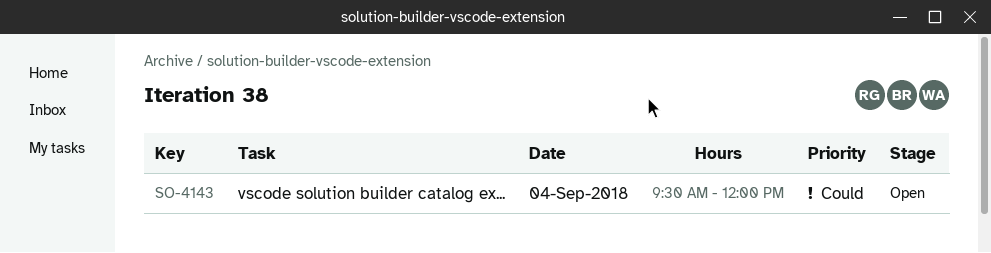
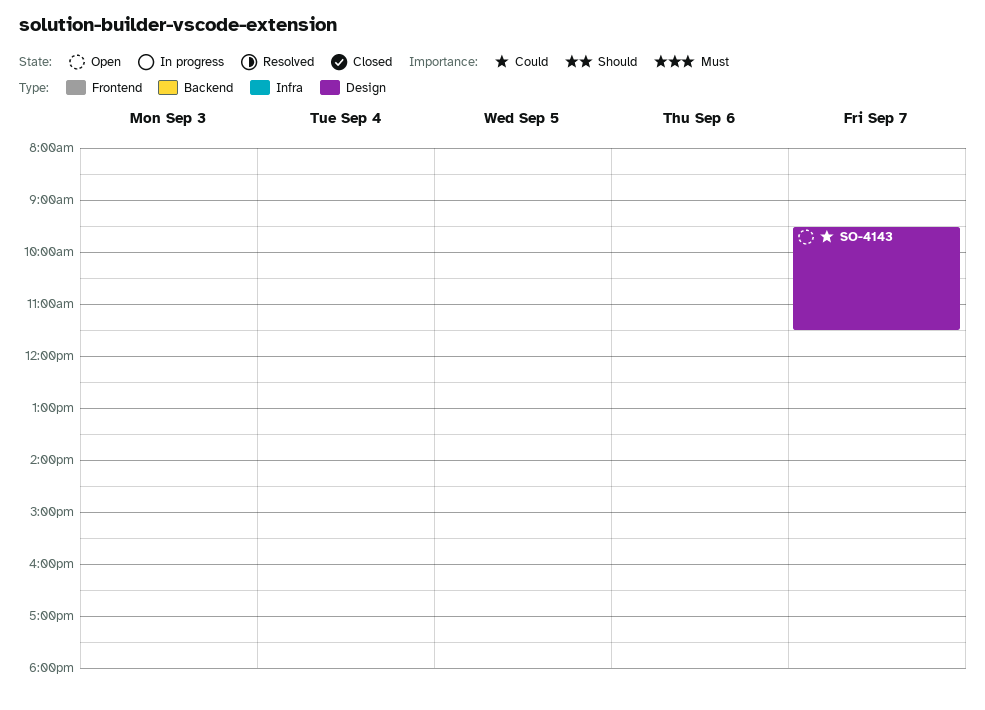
SO-4143, day: Sep 4 -> Sep 7
SO-4143, ends: 12:00 -> 11:30

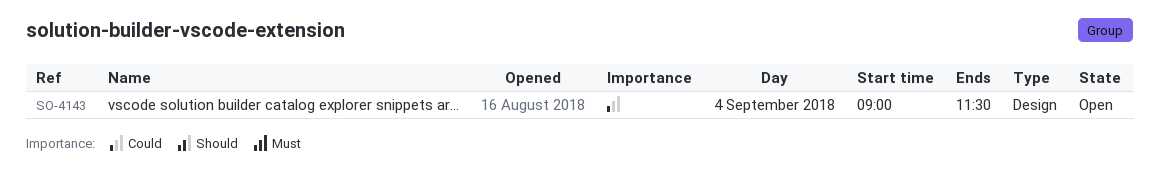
SO-4143, day: Sep 7 -> Sep 4
SO-4143, begins: 09:30 -> 09:00

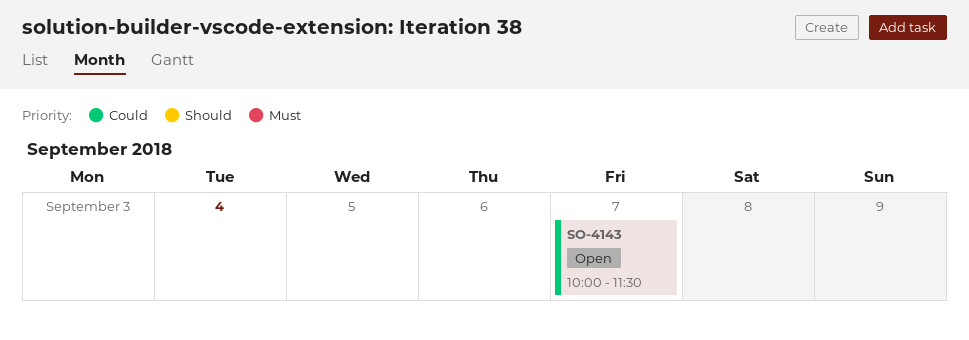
SO-4143, day: Sep 4 -> Sep 7
SO-4143, begins: 09:00 -> 10:00

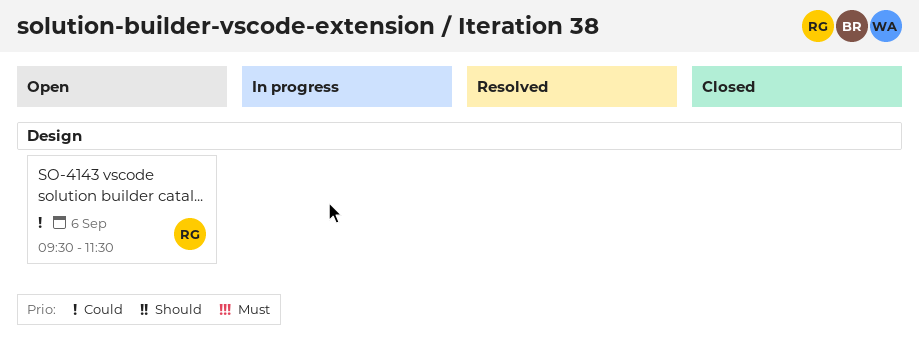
SO-4143, day: Sep 7 -> Sep 6
SO-4143, begins: 10:00 -> 09:30

